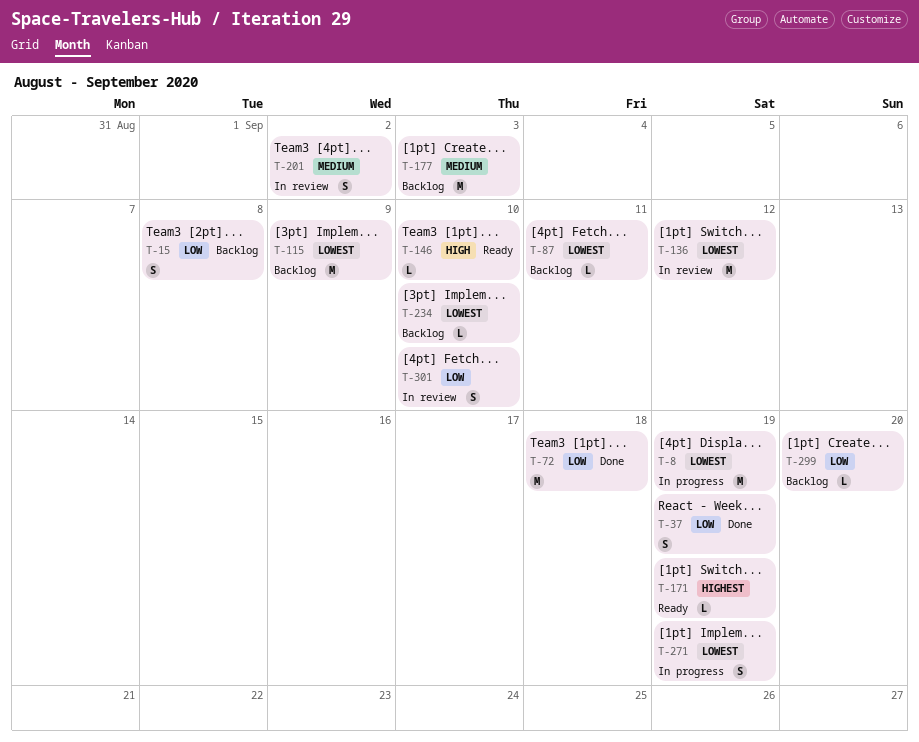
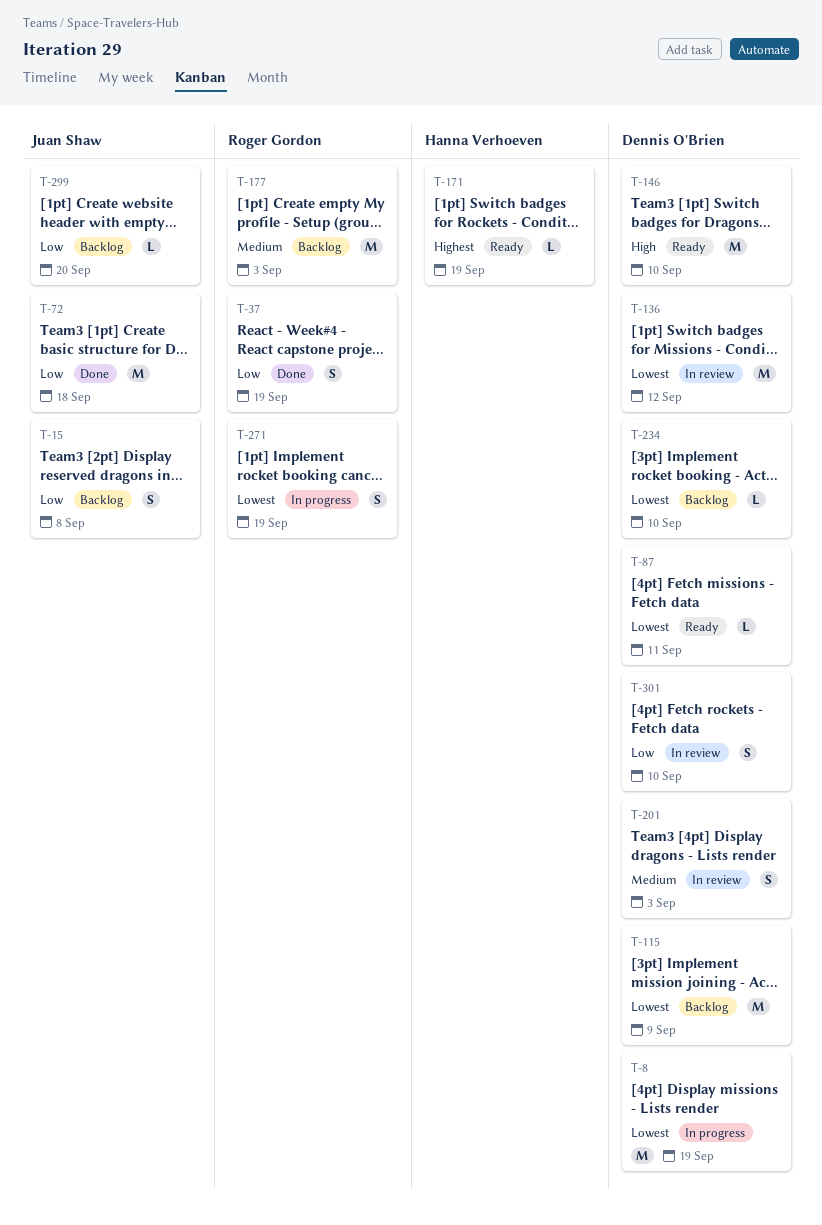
T-87, status: Backlog -> Ready
T-146, estimate: L -> M
T-201, due: Sep 2 -> Sep 3

